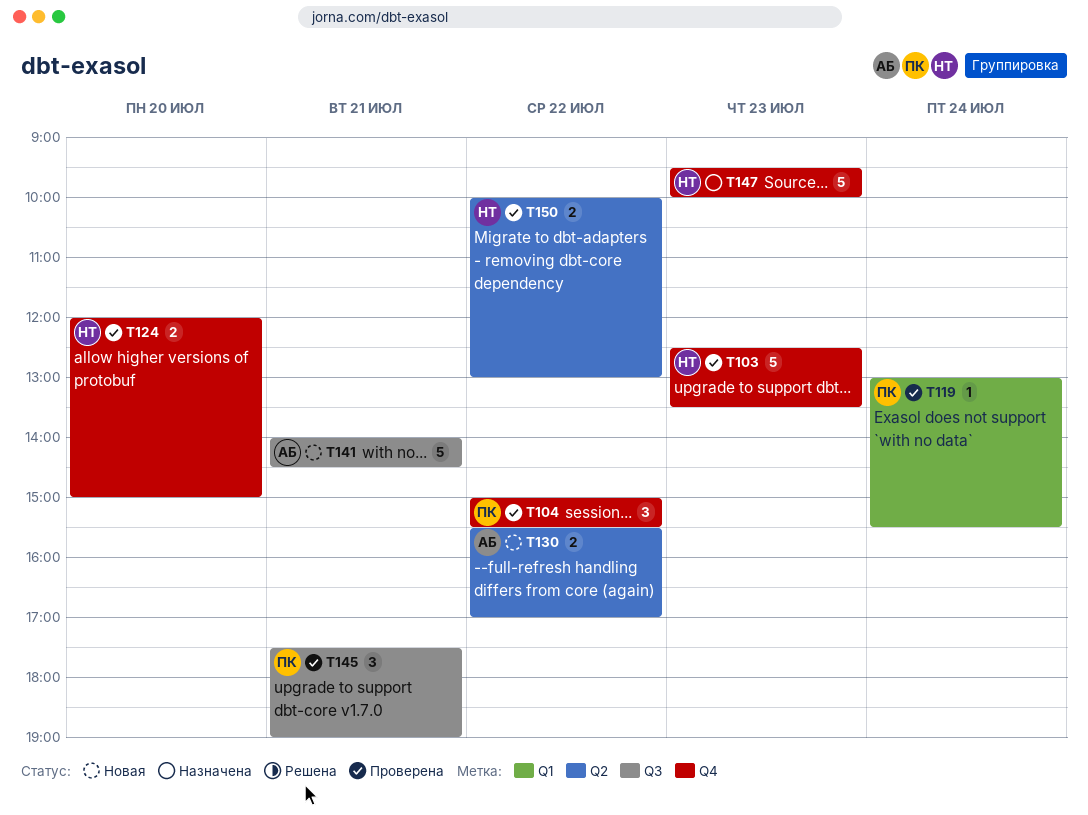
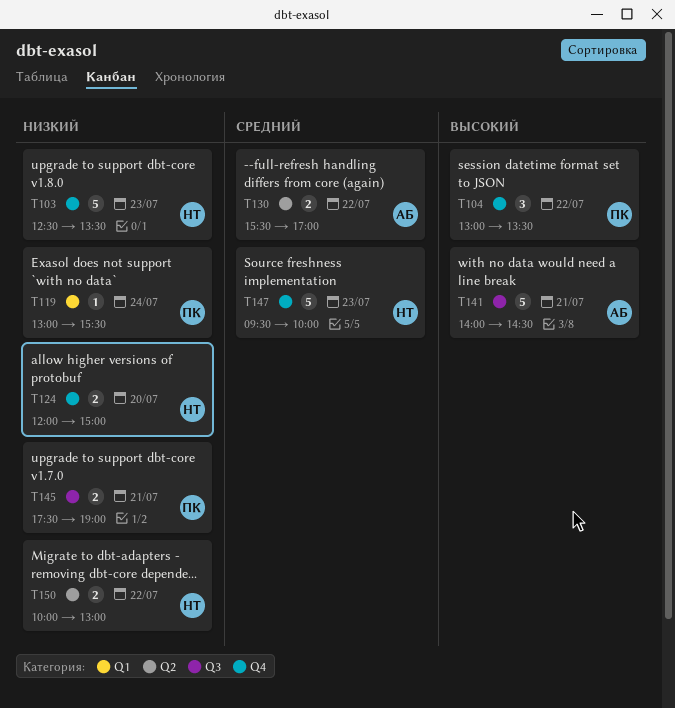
T104, begins: 15:00 -> 13:00
T104, ends: 15:30 -> 13:30
T145, estimate: 3 -> 2

